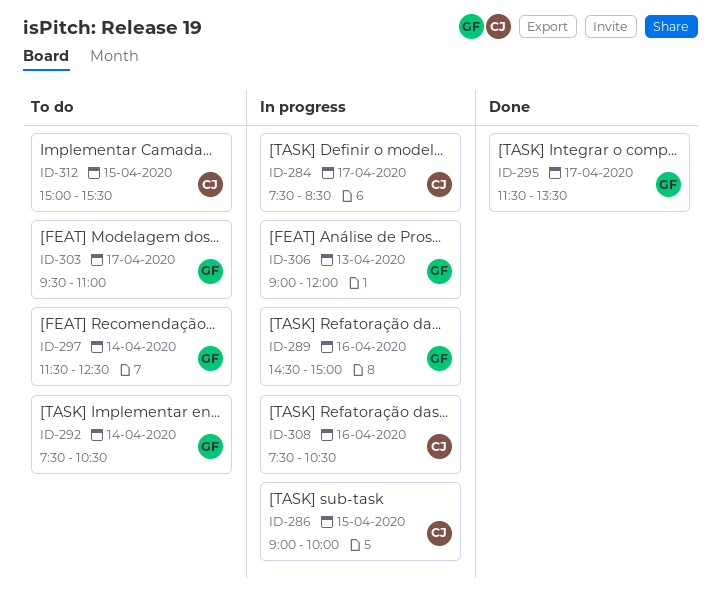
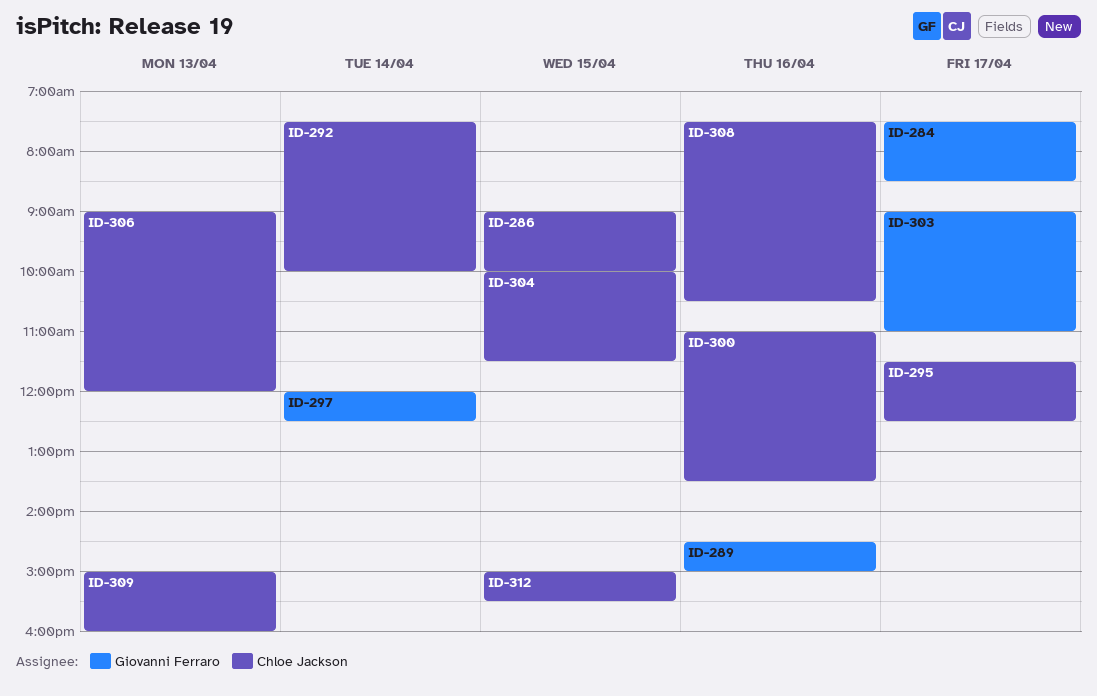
ID-284, owner: Chloe Jackson -> Giovanni Ferraro
ID-292, owner: Giovanni Ferraro -> Chloe Jackson
ID-292, ends: 10:30 -> 10:00
ID-295, owner: Giovanni Ferraro -> Chloe Jackson
ID-295, ends: 13:30 -> 12:30
ID-297, begins: 11:30 -> 12:00
ID-300: none -> present
ID-303, begins: 09:30 -> 09:00
ID-304: none -> present
ID-306, owner: Giovanni Ferraro -> Chloe Jackson
ID-309: none -> present

